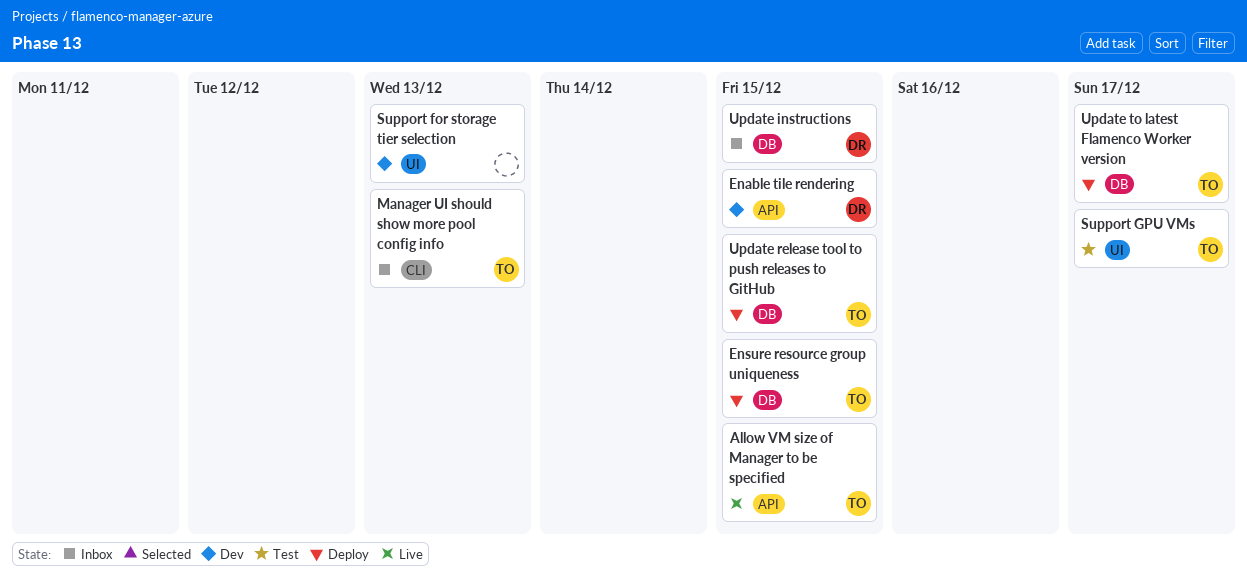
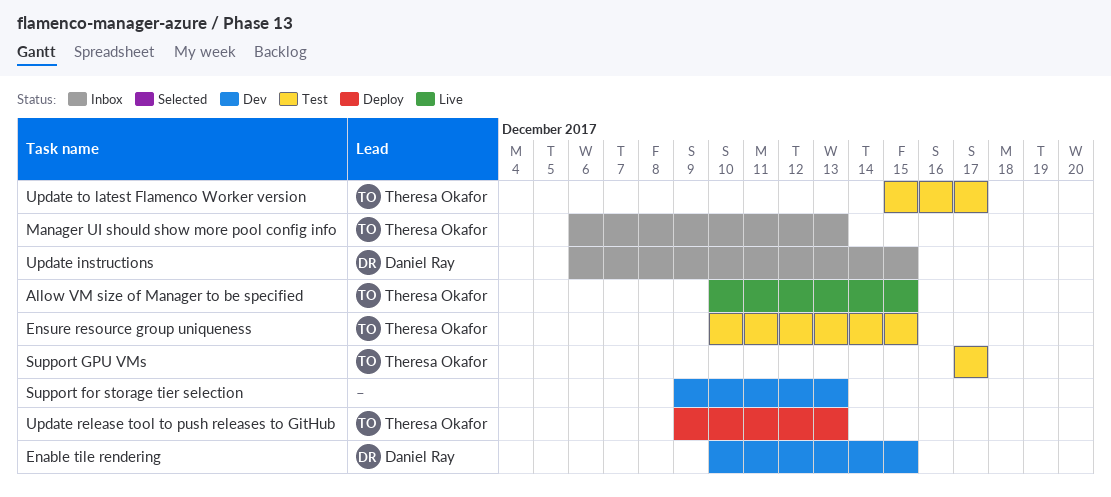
Ensure resource group uniqueness, status: Deploy -> Test
Update release tool to push releases to GitHub, due: Dec 15 -> Dec 13
Update to latest Flamenco Worker version, status: Deploy -> Test

